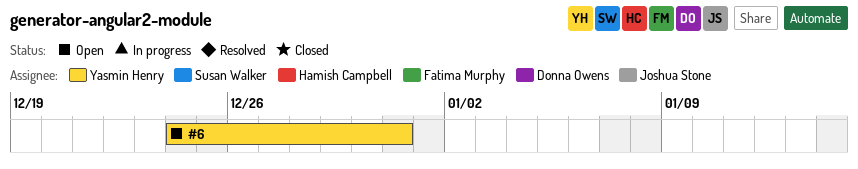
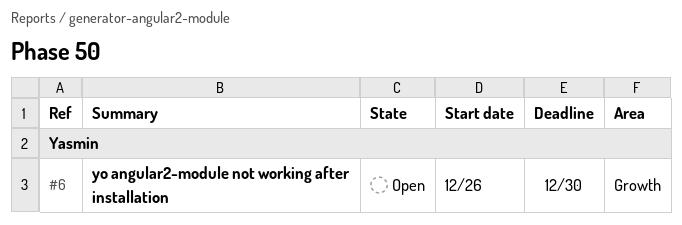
#6, start: Dec 24 -> Dec 26
#6, due: Dec 31 -> Dec 30

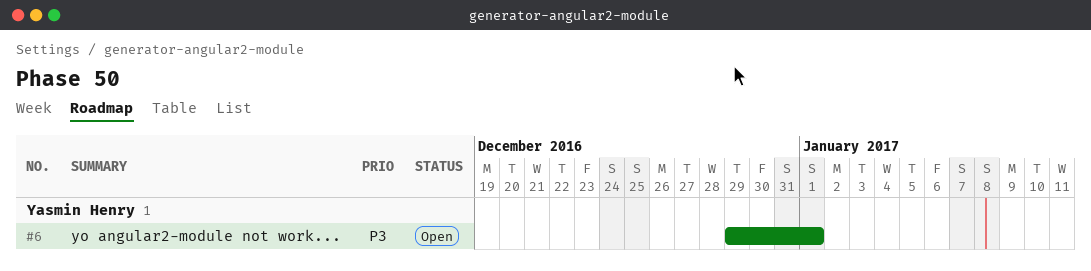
#6, start: Dec 26 -> Dec 29
#6, due: Dec 30 -> Jan 1

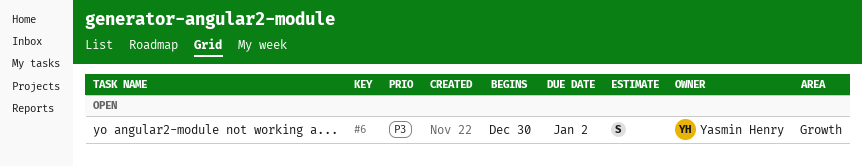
#6, start: Dec 29 -> Dec 30
#6, due: Jan 1 -> Jan 2

